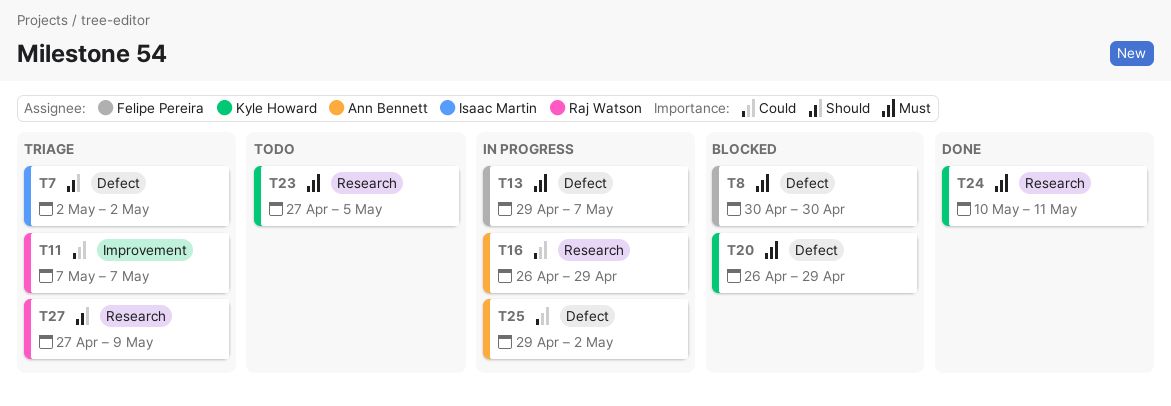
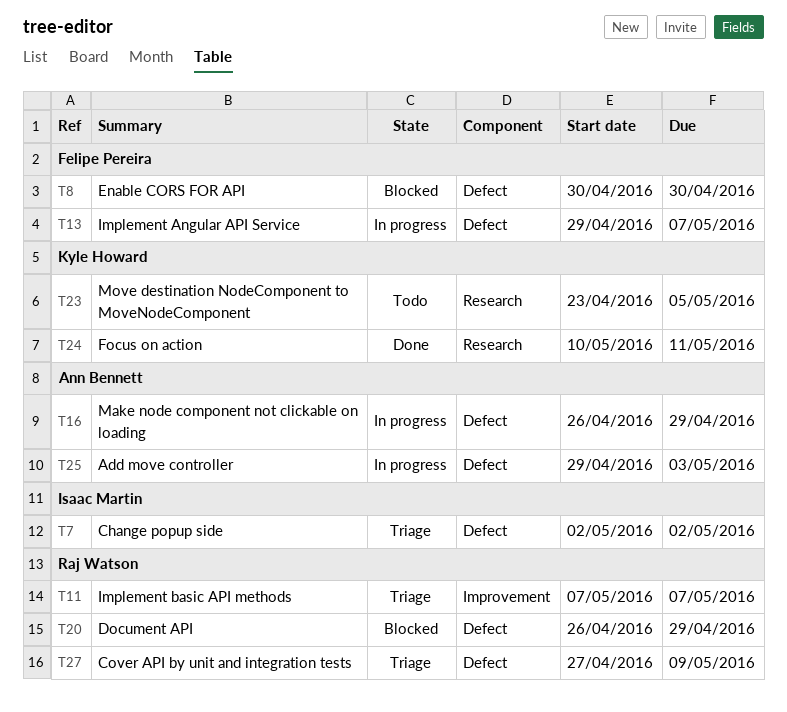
T16, label: Research -> Defect
T20, owner: Kyle Howard -> Raj Watson
T23, start: Apr 27 -> Apr 23
T25, due: May 2 -> May 3
T27, label: Research -> Defect

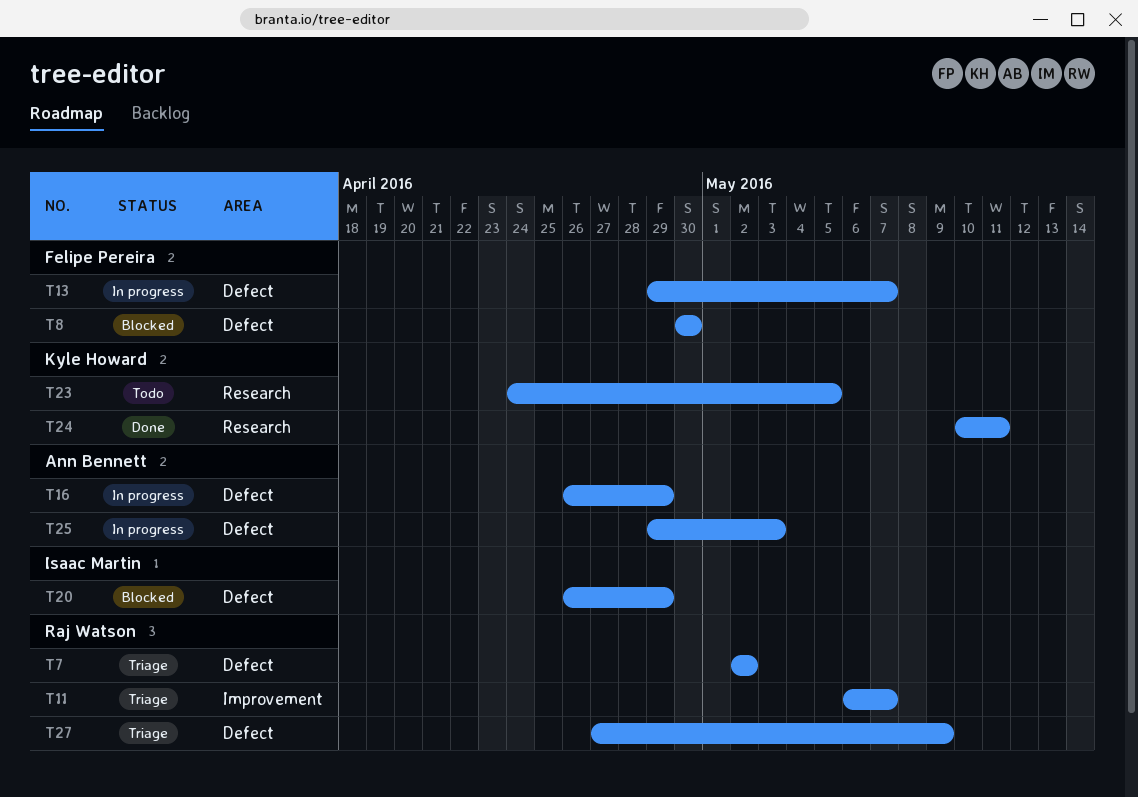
T7, owner: Isaac Martin -> Raj Watson
T11, start: May 7 -> May 6
T20, owner: Raj Watson -> Isaac Martin
T23, start: Apr 23 -> Apr 24

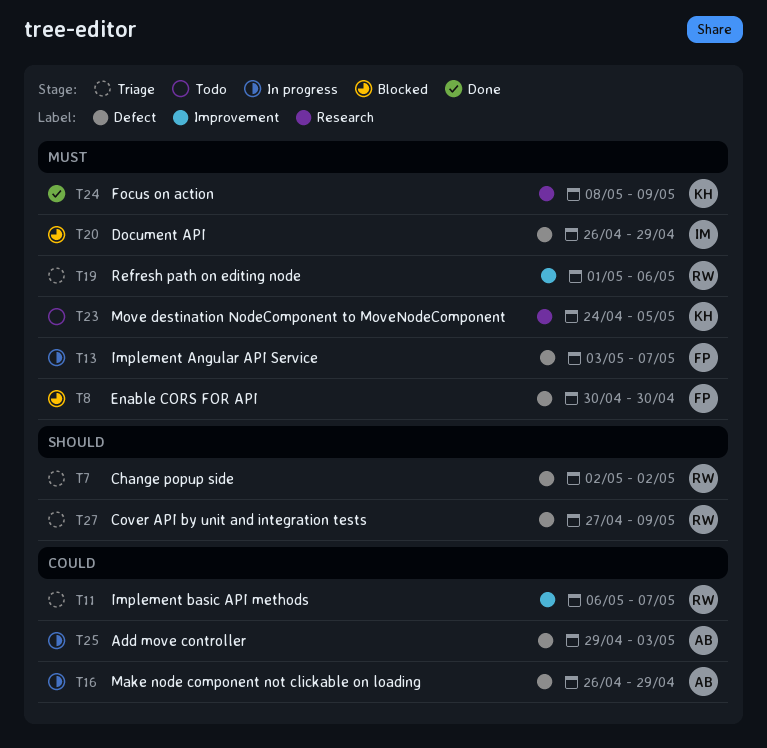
T13, start: Apr 29 -> May 3
T19: none -> present
T24, start: May 10 -> May 8
T24, due: May 11 -> May 9

